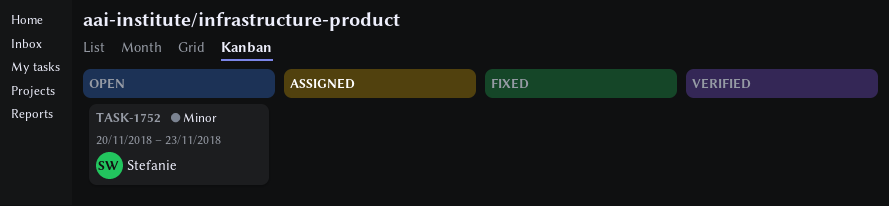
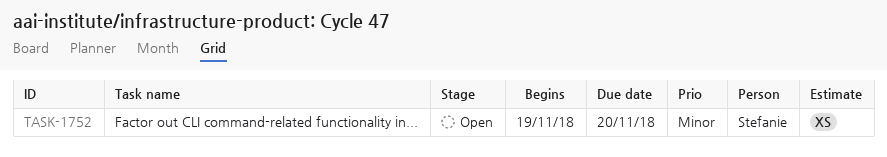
TASK-1752, start: Nov 20 -> Nov 19
TASK-1752, due: Nov 23 -> Nov 20

